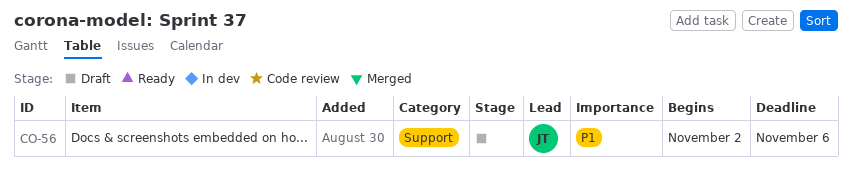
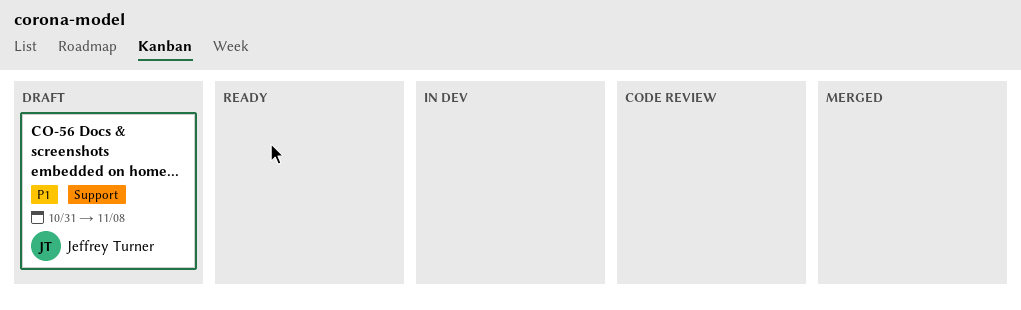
CO-56, start: Nov 2 -> Oct 31
CO-56, due: Nov 6 -> Nov 8

